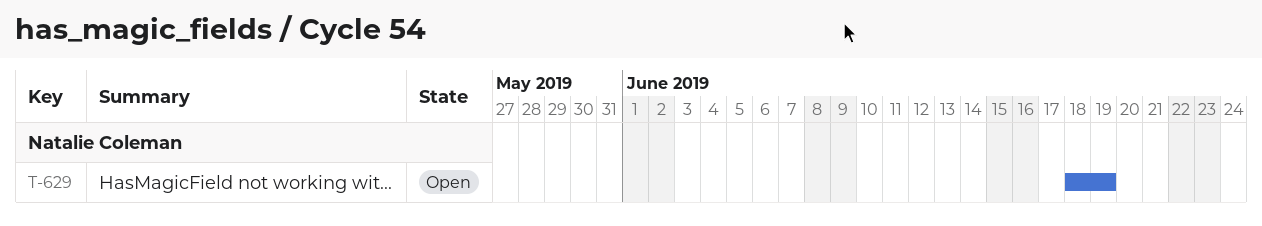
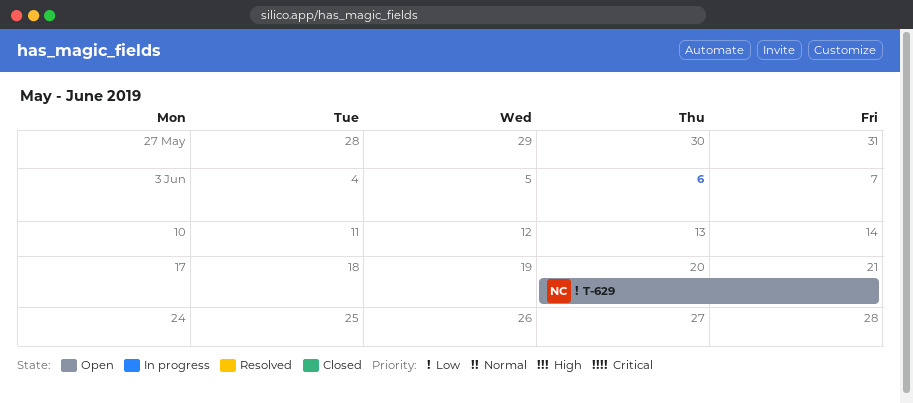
T-629, start: Jun 18 -> Jun 20
T-629, due: Jun 19 -> Jun 21

